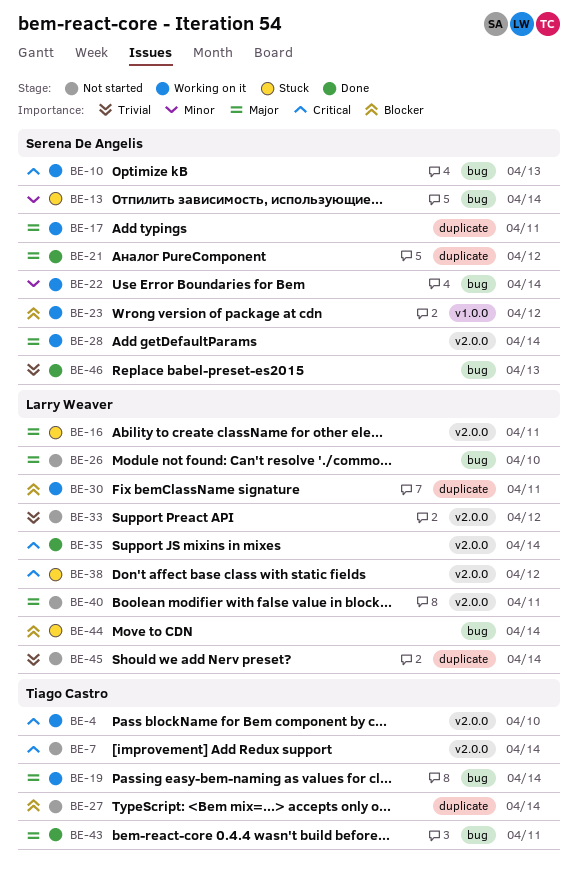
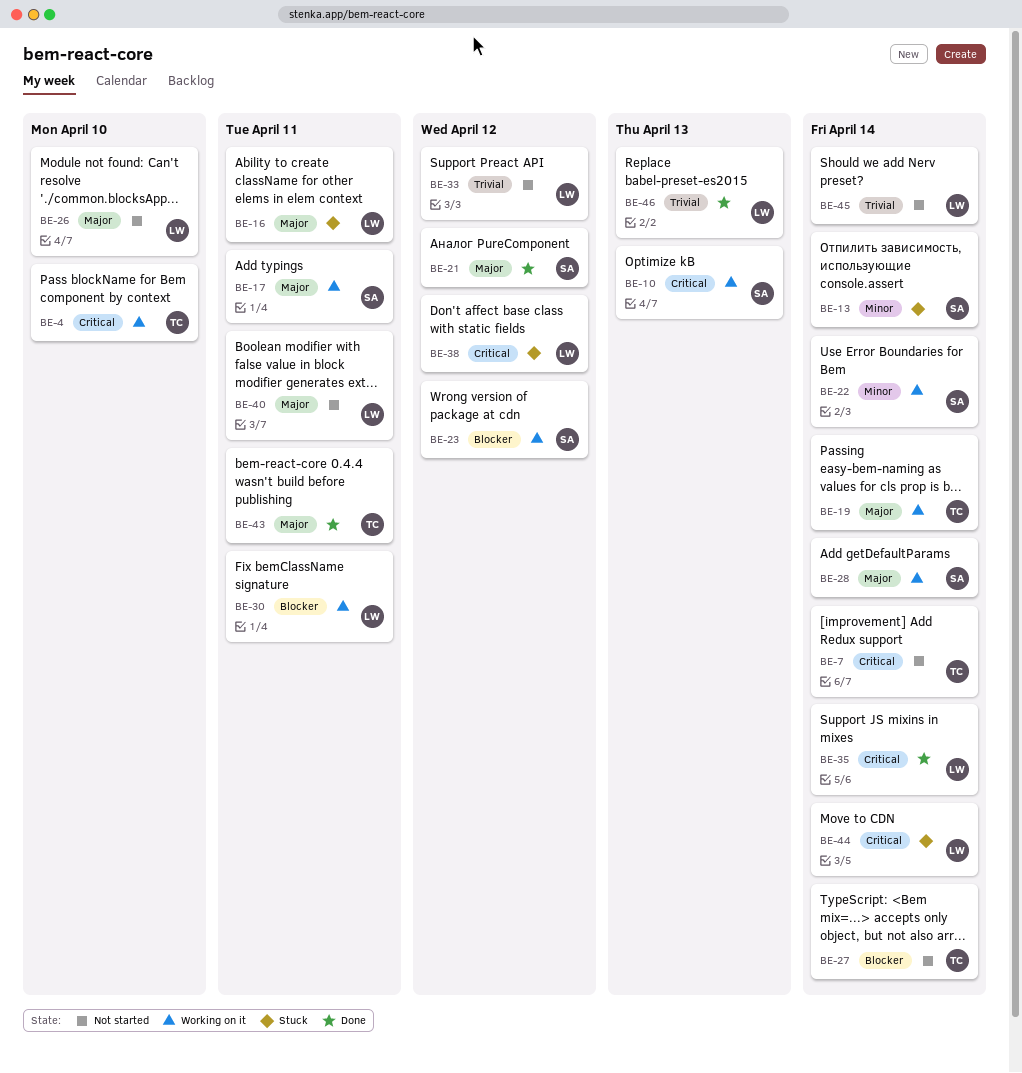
BE-44, priority: Blocker -> Critical
BE-46, owner: Serena De Angelis -> Larry Weaver

